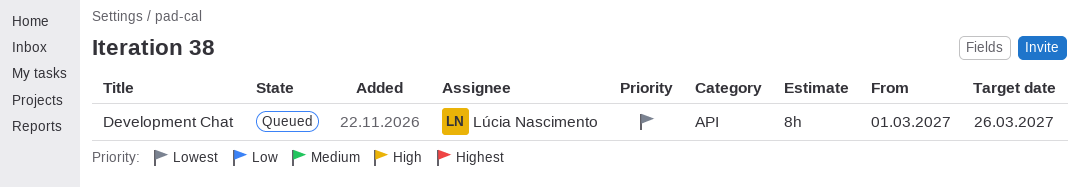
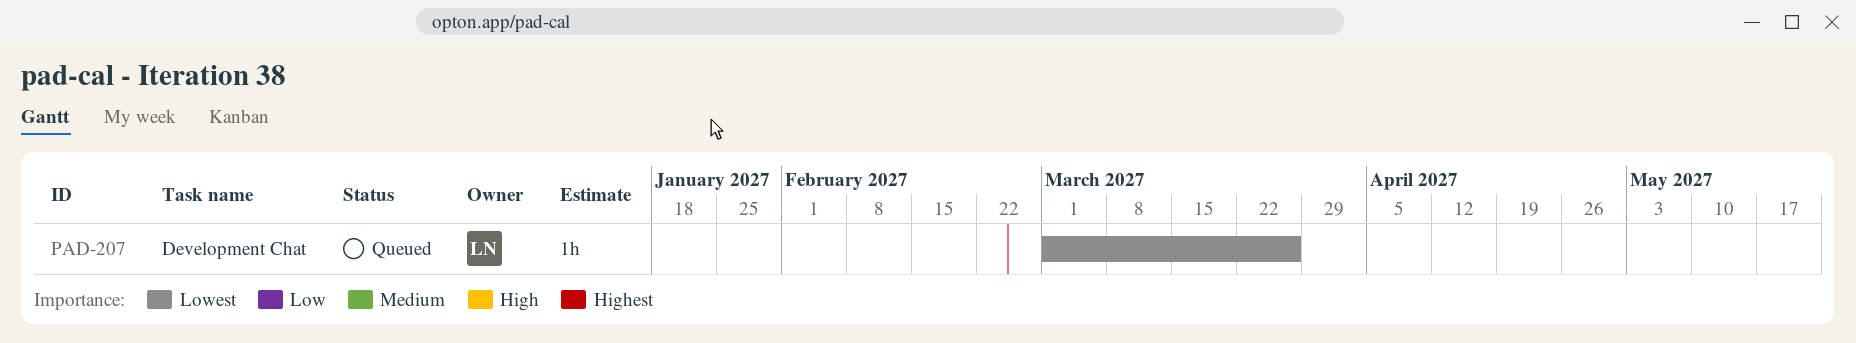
Development Chat, estimate: 8h -> 1h

